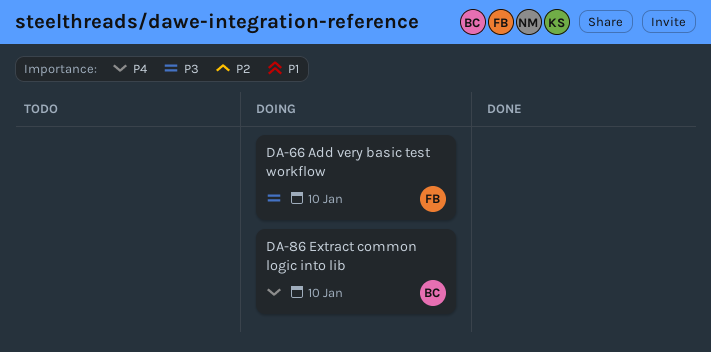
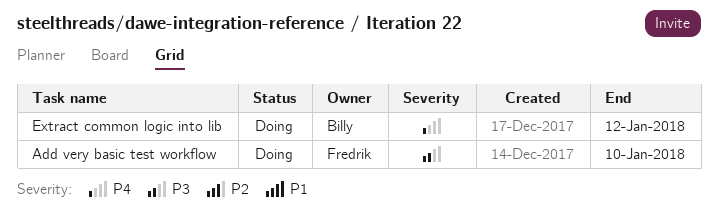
Extract common logic into lib, due: Jan 10 -> Jan 12

